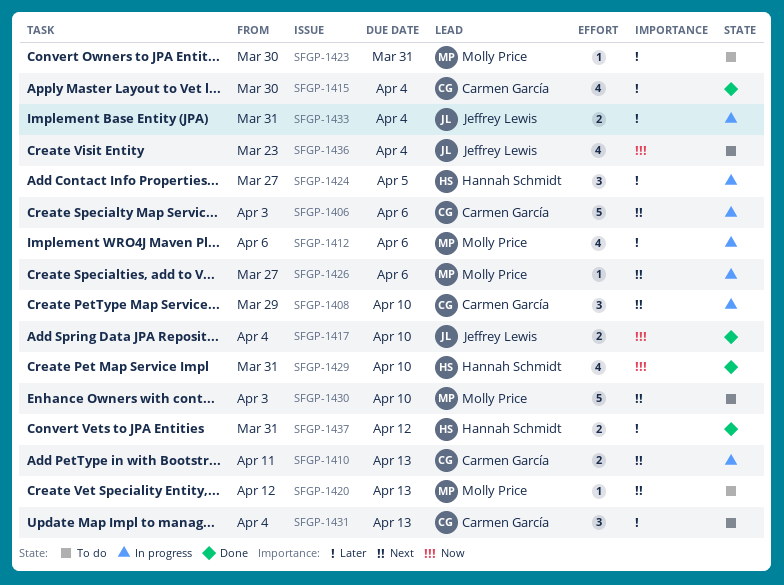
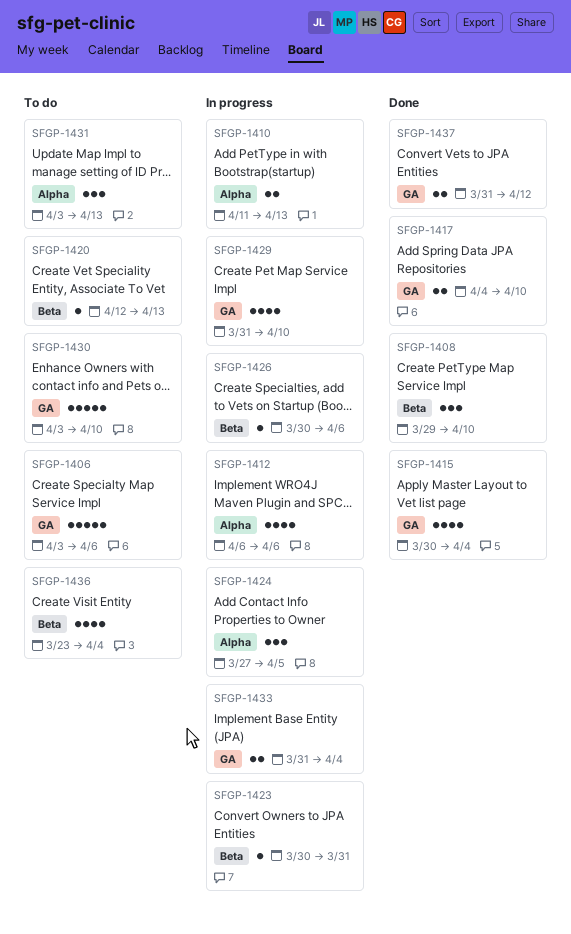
SFGP-1406, status: In progress -> To do
SFGP-1408, status: In progress -> Done
SFGP-1423, status: To do -> In progress
SFGP-1426, start: Mar 27 -> Mar 30
SFGP-1429, status: Done -> In progress
SFGP-1431, start: Apr 4 -> Apr 3

